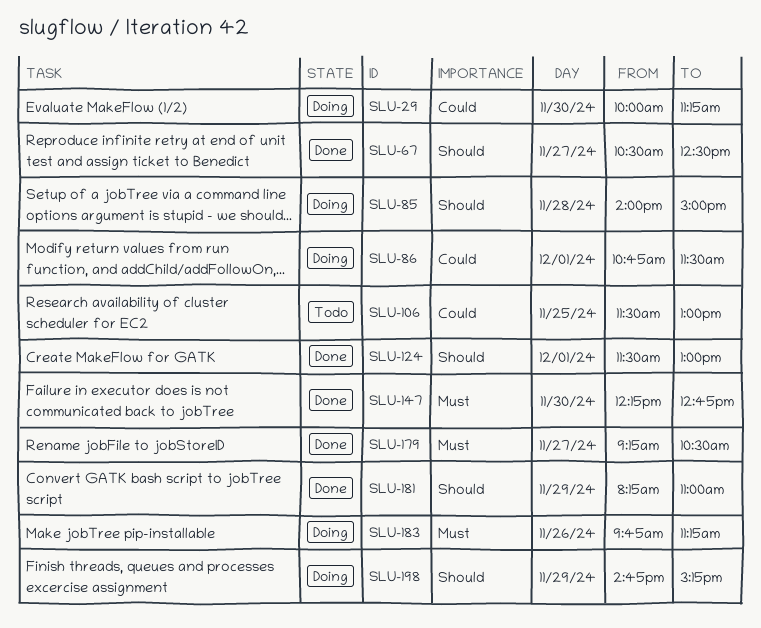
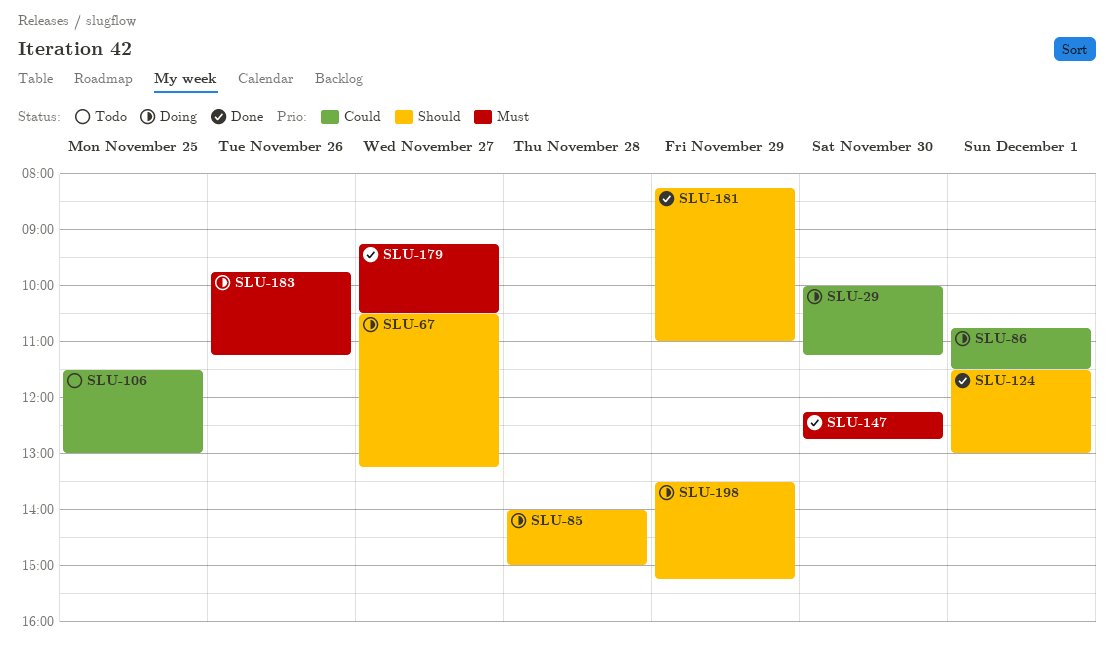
SLU-67, status: Done -> Doing
SLU-67, ends: 12:30 -> 13:15
SLU-198, begins: 14:45 -> 13:30

